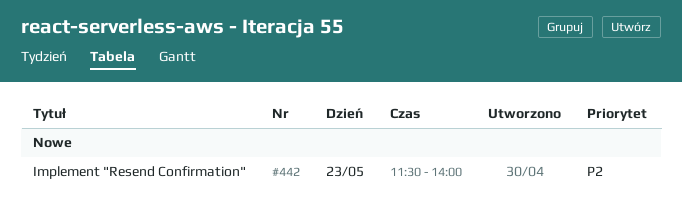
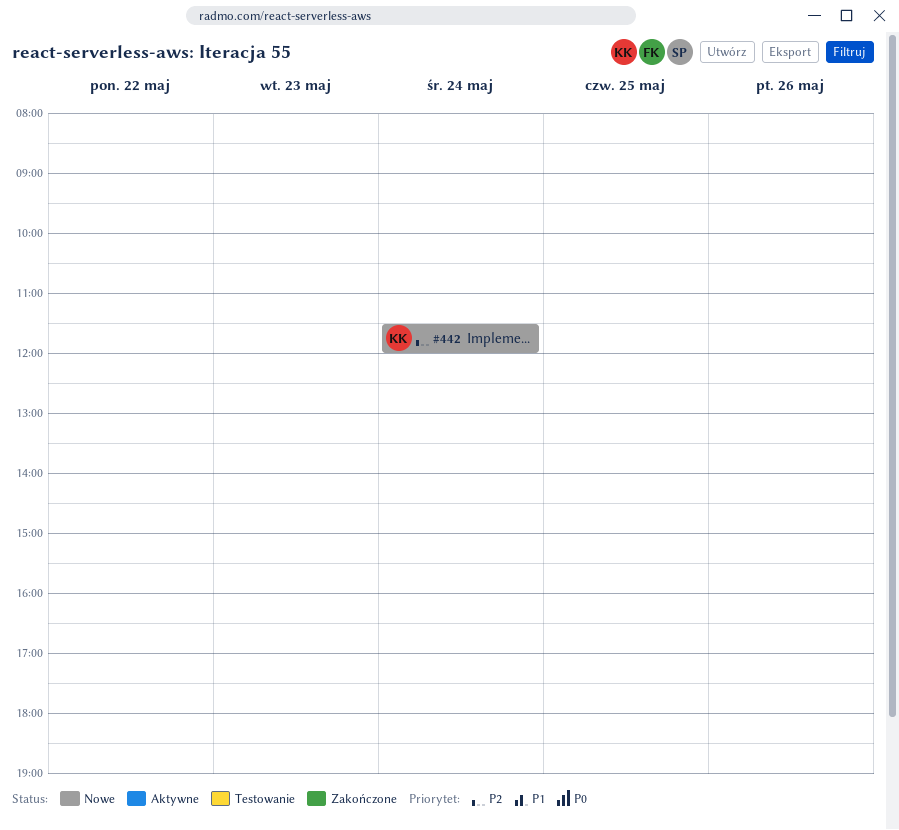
#442, day: May 23 -> May 24
#442, ends: 14:00 -> 12:00

